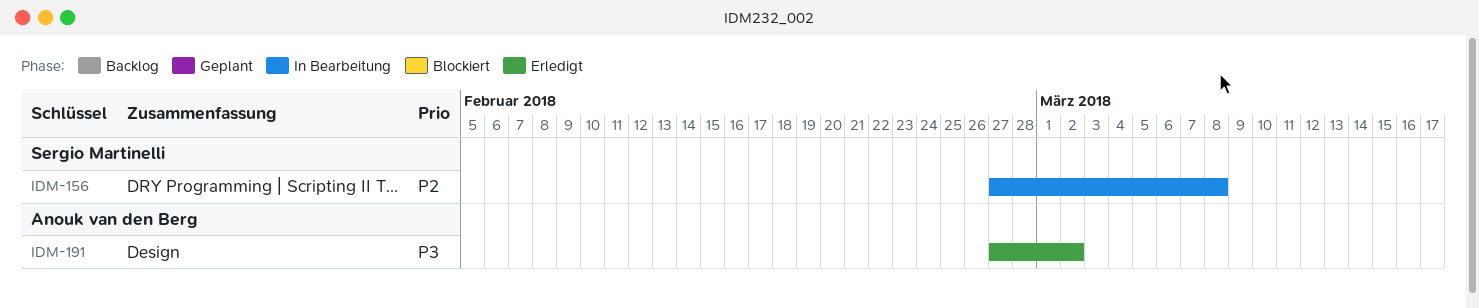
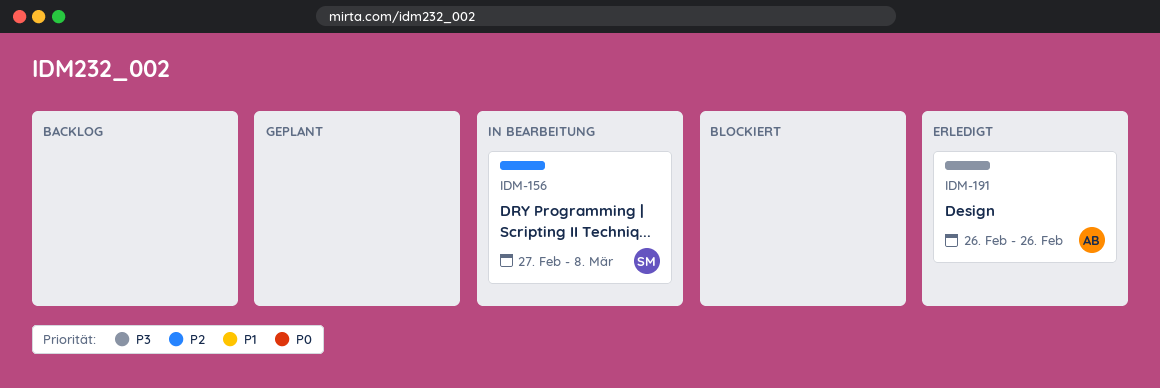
IDM-191, start: Feb 27 -> Feb 26
IDM-191, due: Mar 2 -> Feb 26

